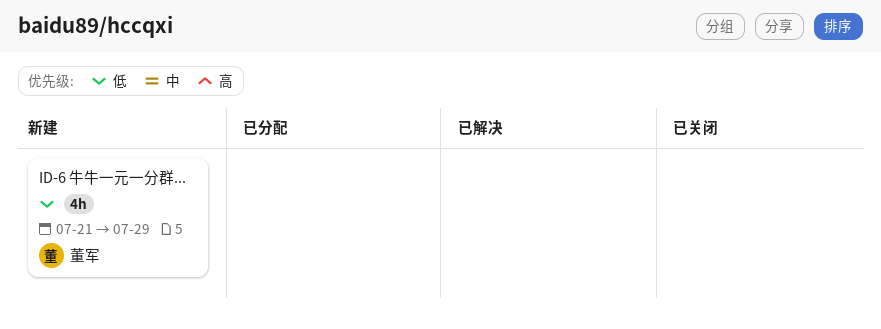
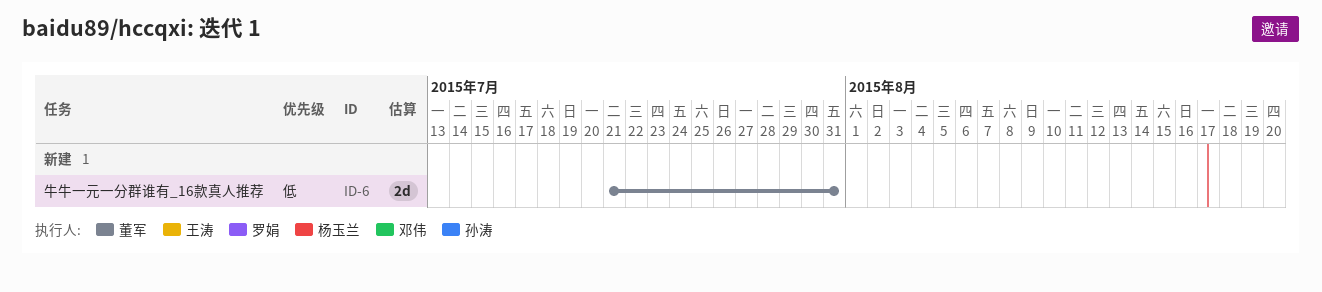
ID-6, estimate: 4h -> 2d
ID-6, due: Jul 29 -> Jul 31

